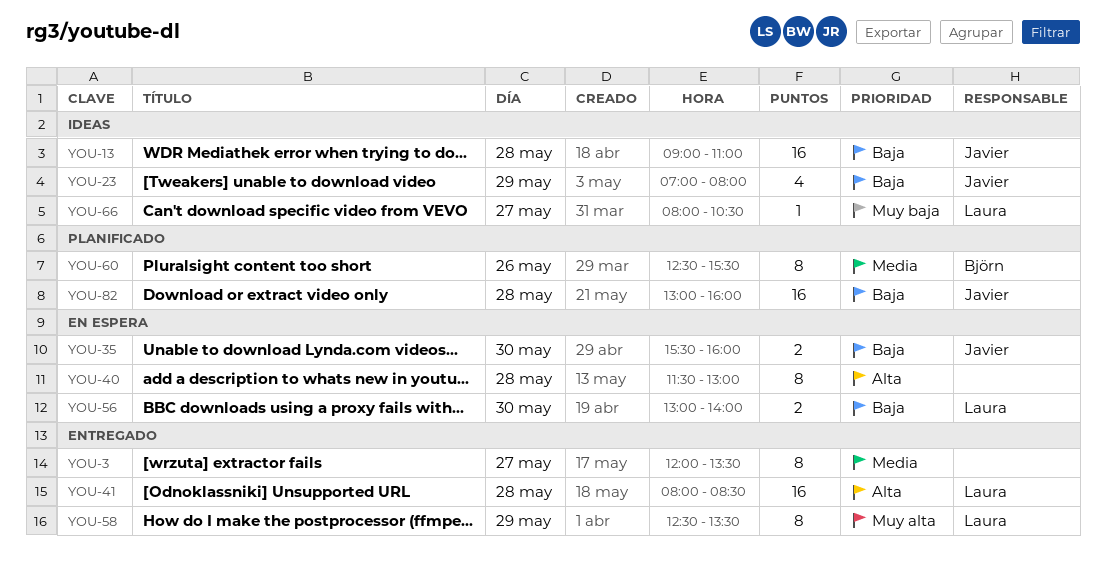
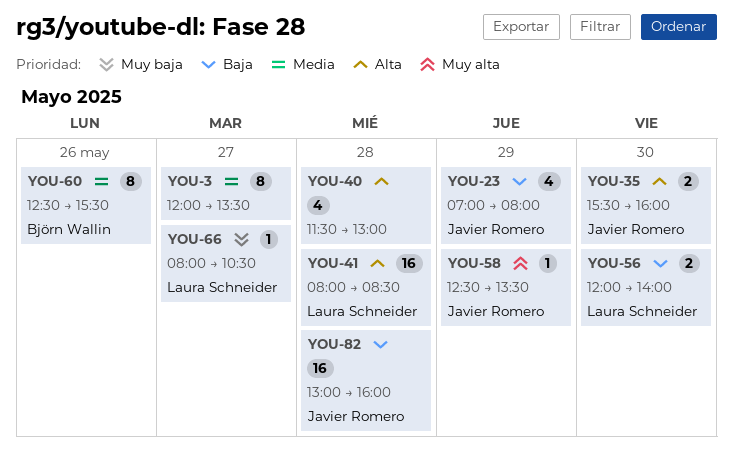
YOU-13: present -> none
YOU-35, priority: Baja -> Alta
YOU-40, estimate: 8 -> 4
YOU-56, begins: 13:00 -> 12:00
YOU-58, owner: Laura Schneider -> Javier Romero
YOU-58, estimate: 8 -> 1

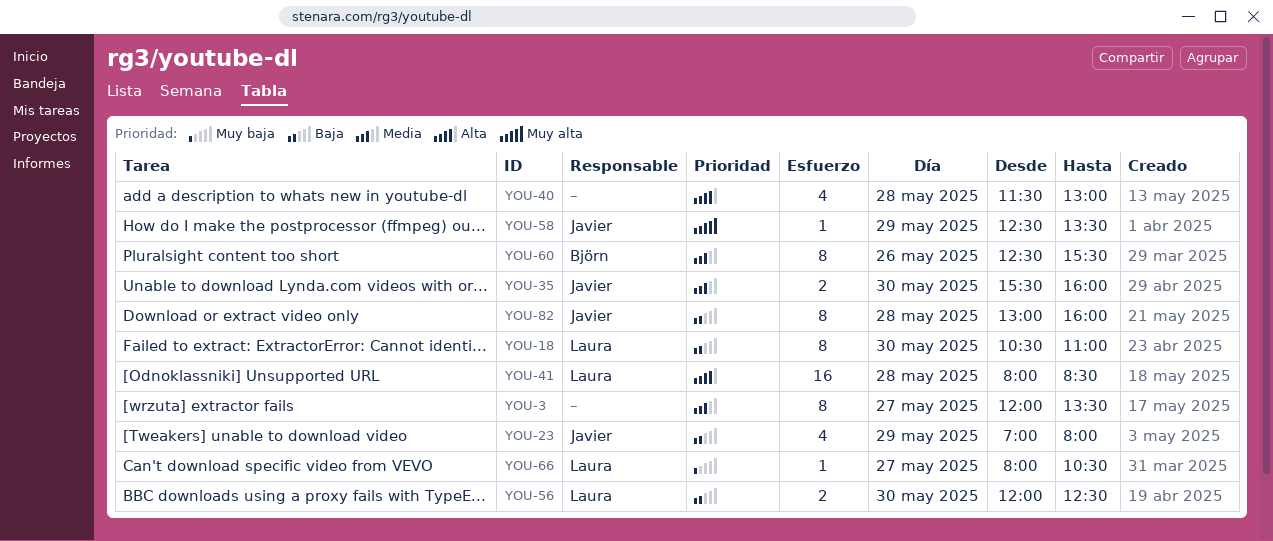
YOU-18: none -> present
YOU-35, priority: Alta -> Media
YOU-56, ends: 14:00 -> 12:30
YOU-82, estimate: 16 -> 8

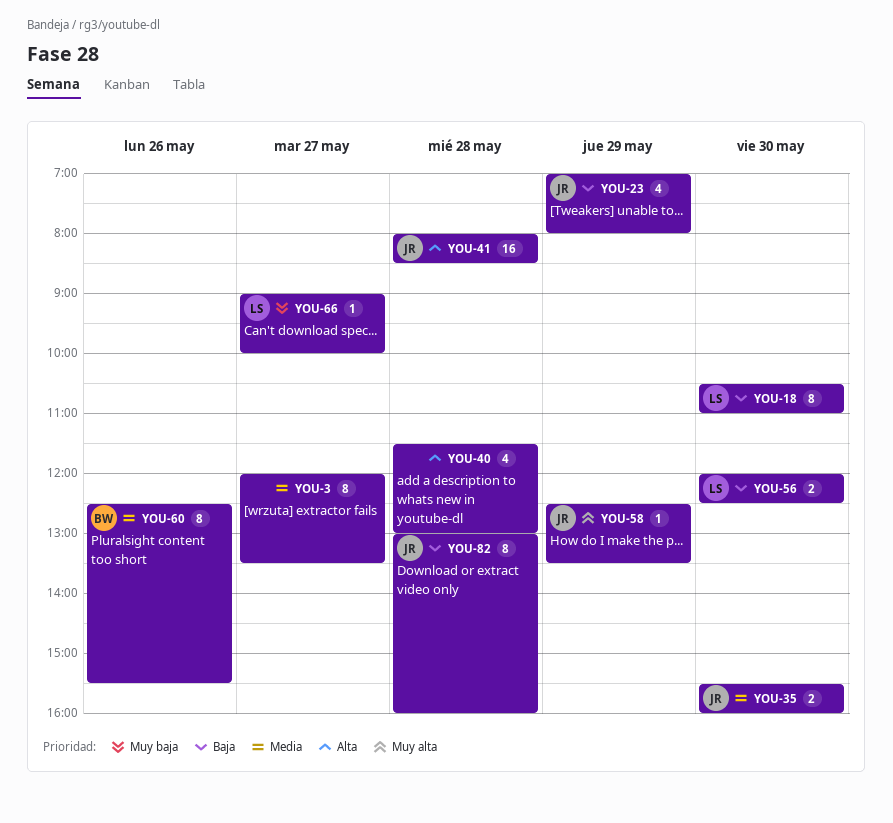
YOU-41, owner: Laura -> Javier
YOU-66, begins: 08:00 -> 09:00
YOU-66, ends: 10:30 -> 10:00

